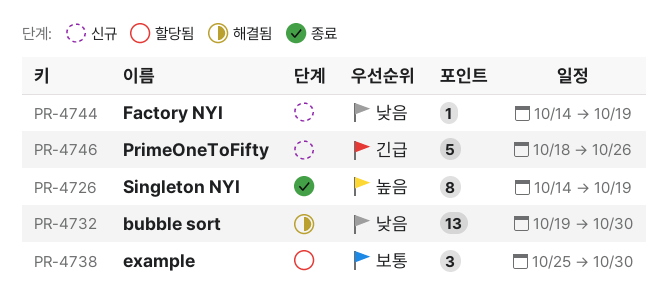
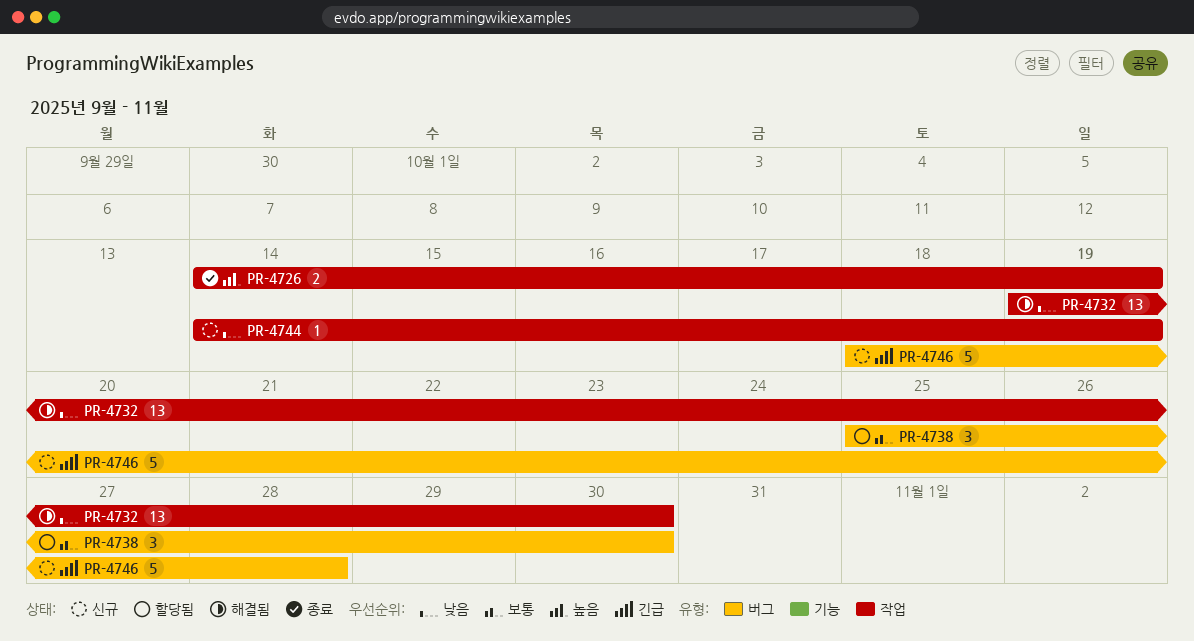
PR-4726, estimate: 8 -> 2
PR-4746, due: Oct 26 -> Oct 28

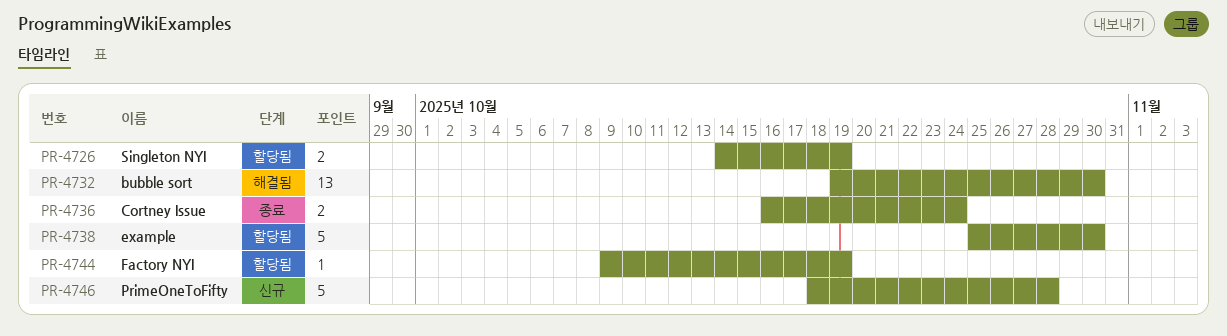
PR-4726, status: 종료 -> 할당됨
PR-4736: none -> present
PR-4738, estimate: 3 -> 5
PR-4744, status: 신규 -> 할당됨
PR-4744, start: Oct 14 -> Oct 9

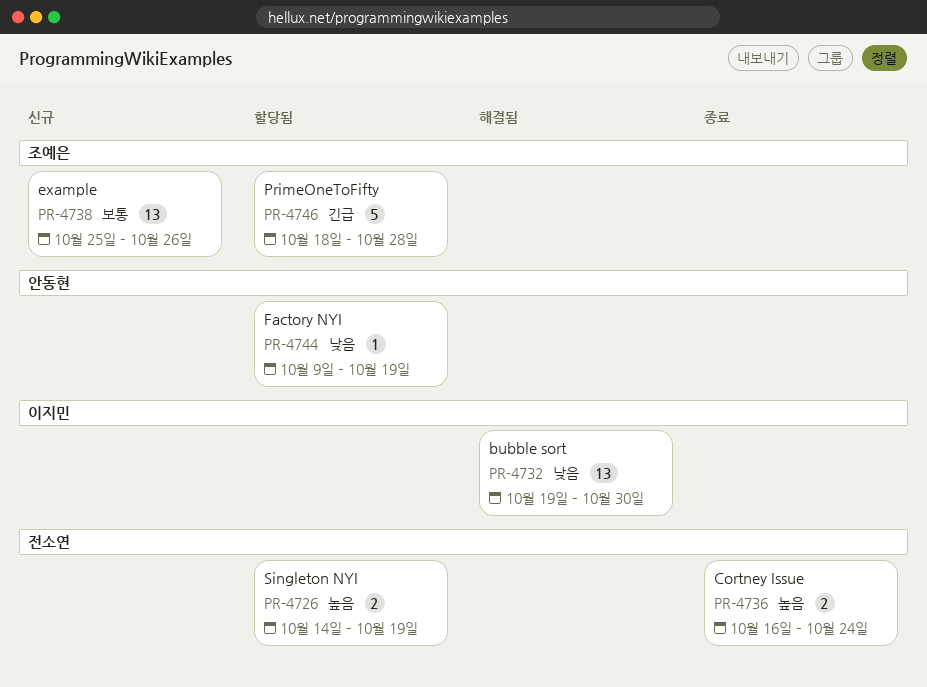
PR-4738, status: 할당됨 -> 신규
PR-4738, estimate: 5 -> 13
PR-4738, due: Oct 30 -> Oct 26
PR-4746, status: 신규 -> 할당됨

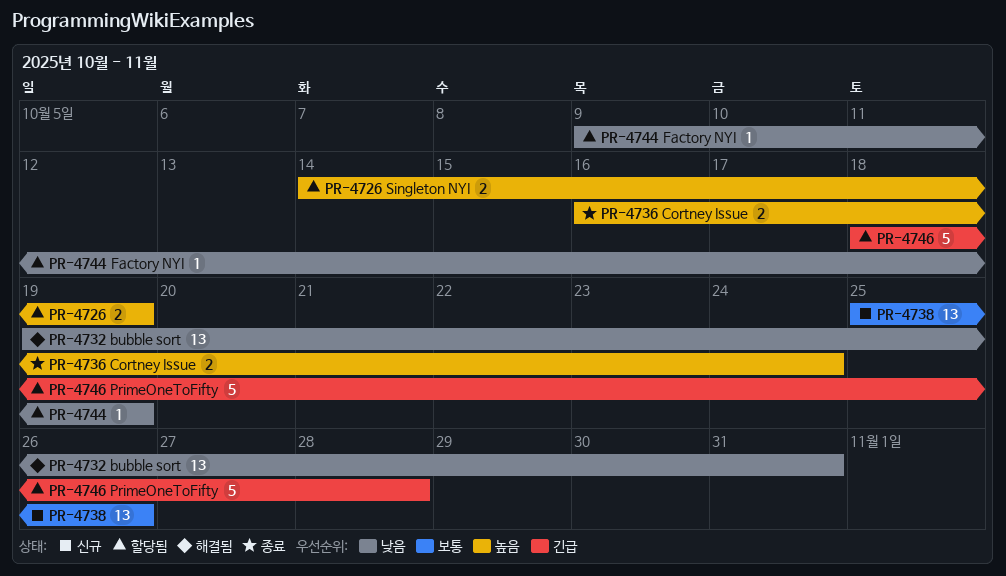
PR-4732, due: Oct 30 -> Oct 31

